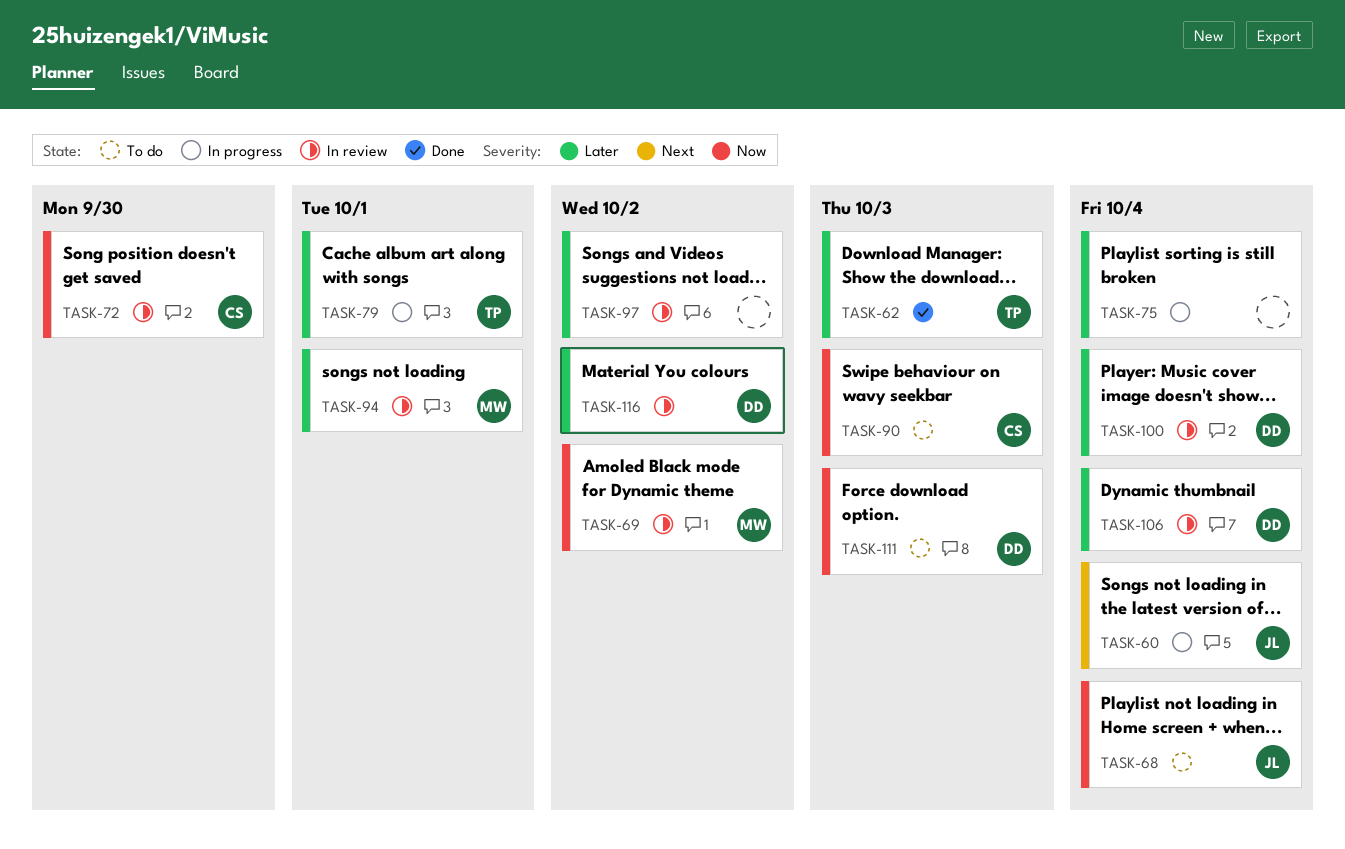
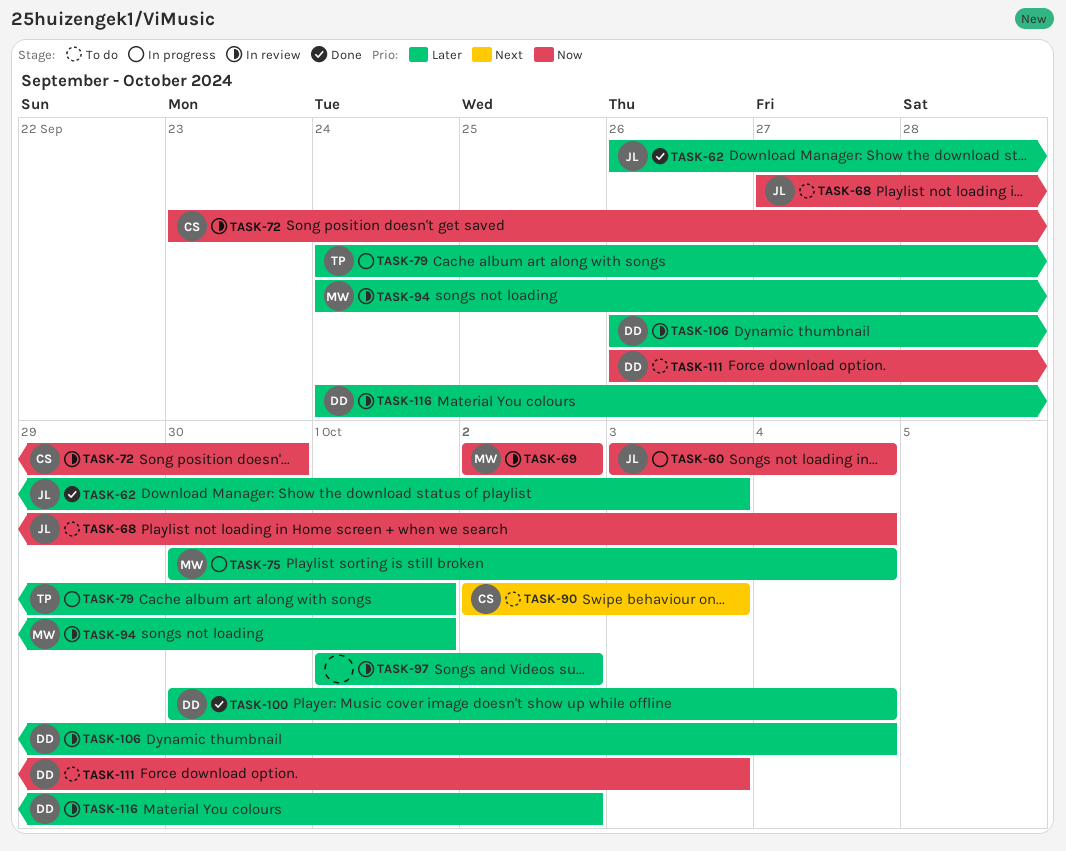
TASK-60, priority: Next -> Now
TASK-62, owner: TP -> JL
TASK-75, owner: none -> MW
TASK-90, priority: Now -> Next
TASK-100, status: In review -> Done

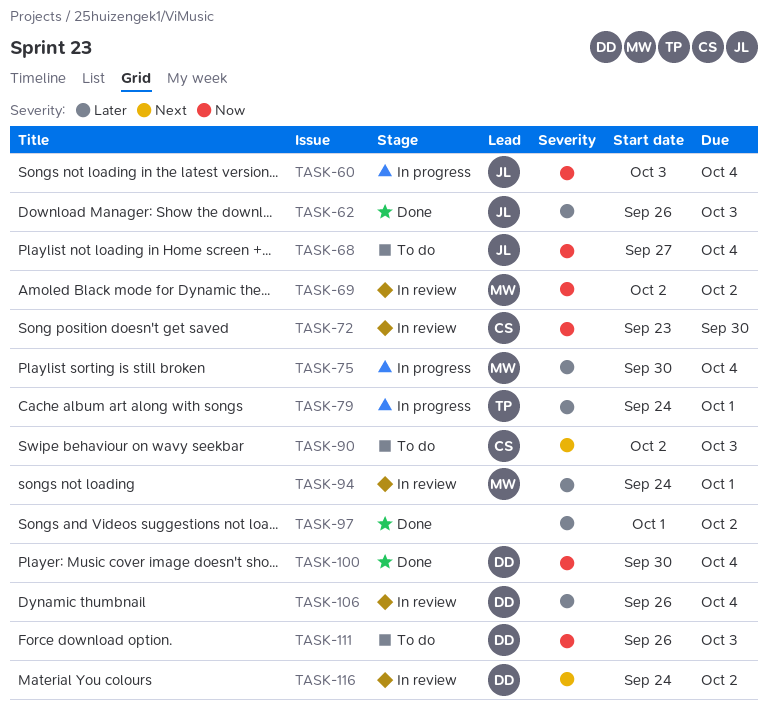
TASK-97, status: In review -> Done
TASK-100, priority: Later -> Now
TASK-116, priority: Later -> Next

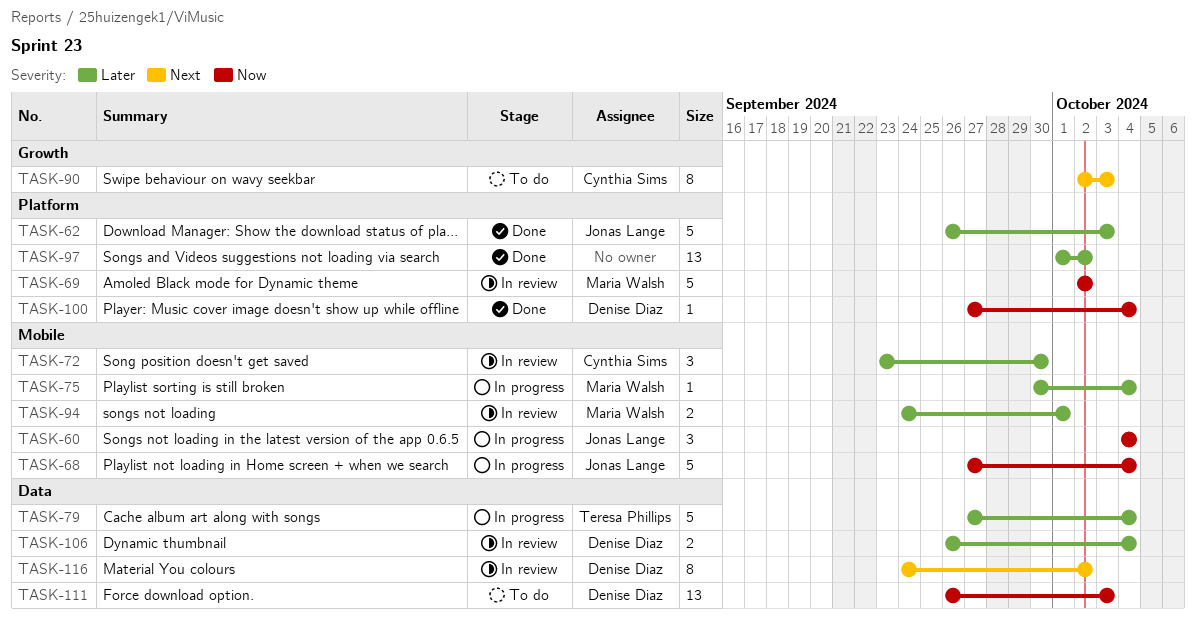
TASK-60, start: Oct 3 -> Oct 4
TASK-68, status: To do -> In progress
TASK-72, priority: Now -> Later
TASK-79, start: Sep 24 -> Sep 27
TASK-79, due: Oct 1 -> Oct 4
TASK-100, start: Sep 30 -> Sep 27

